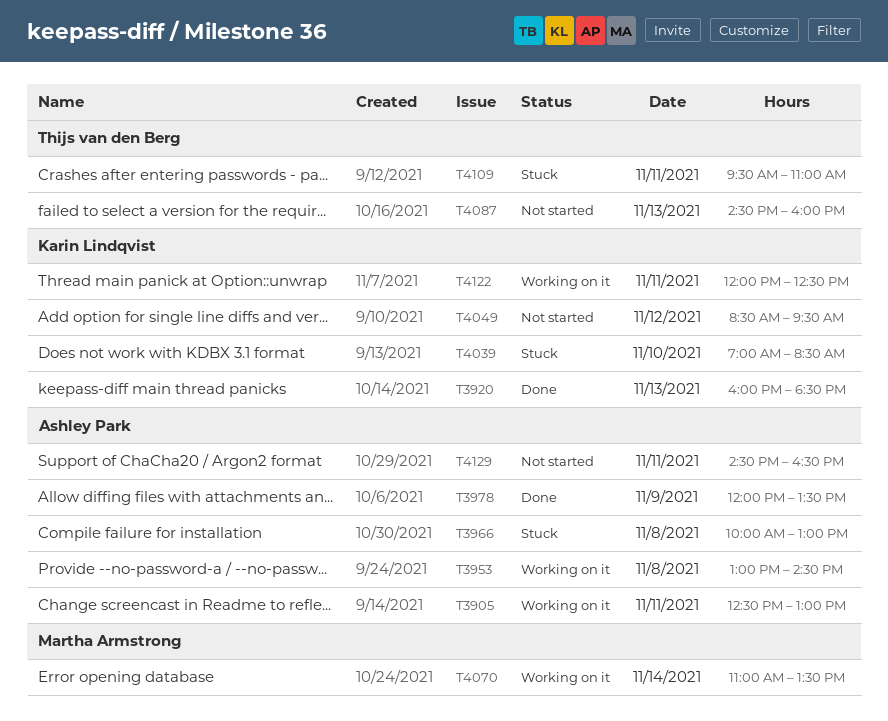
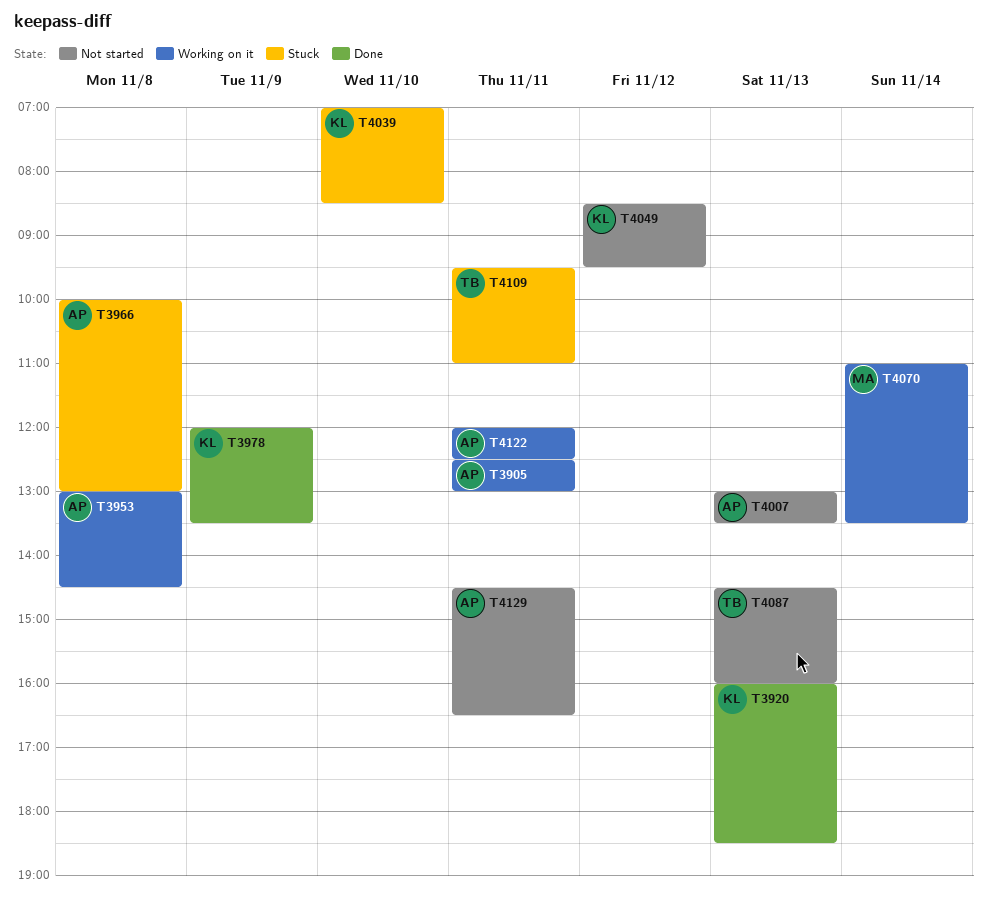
T3978, owner: Ashley Park -> Karin Lindqvist
T4007: none -> present
T4122, owner: Karin Lindqvist -> Ashley Park

